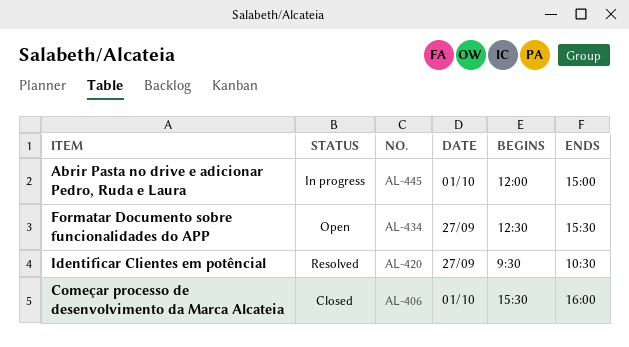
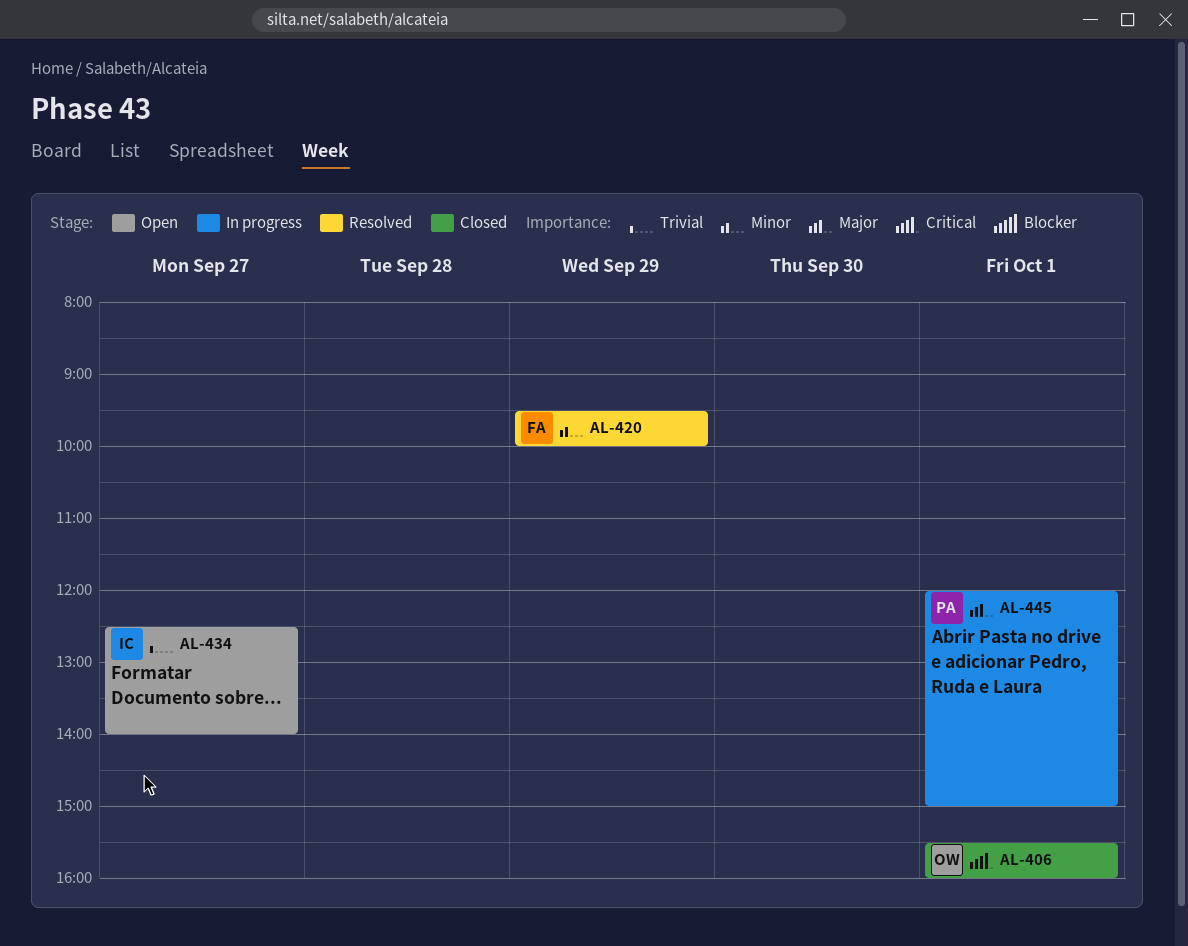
AL-420, day: Sep 27 -> Sep 29
AL-420, ends: 10:30 -> 10:00
AL-434, ends: 15:30 -> 14:00

